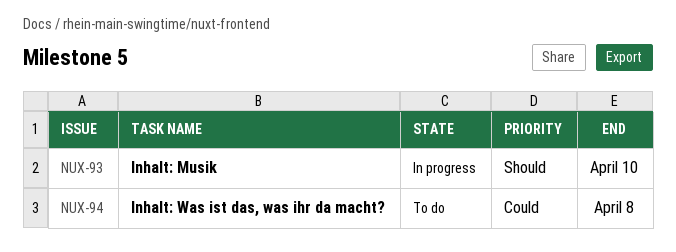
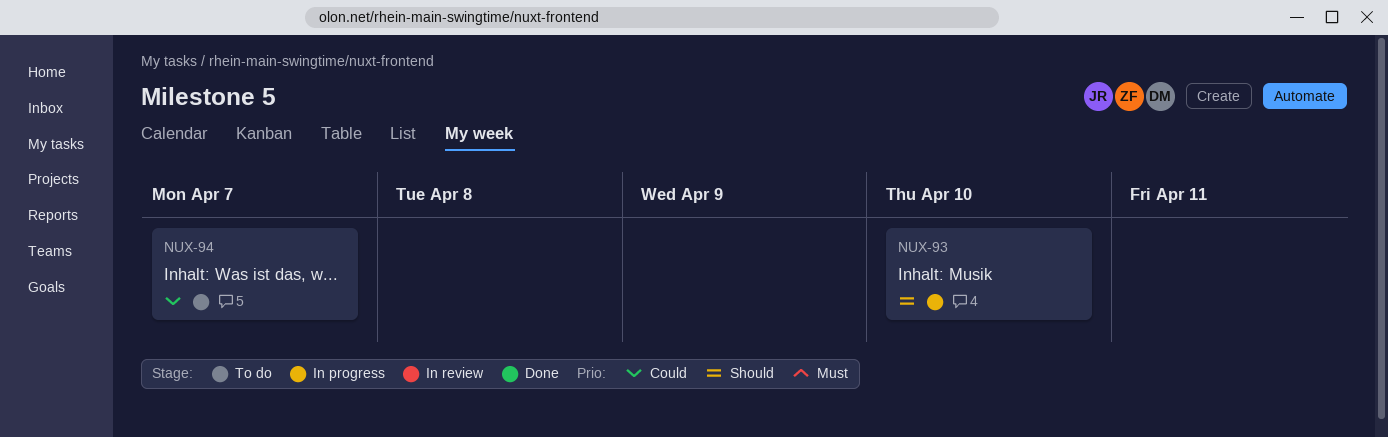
NUX-94, due: Apr 8 -> Apr 7

